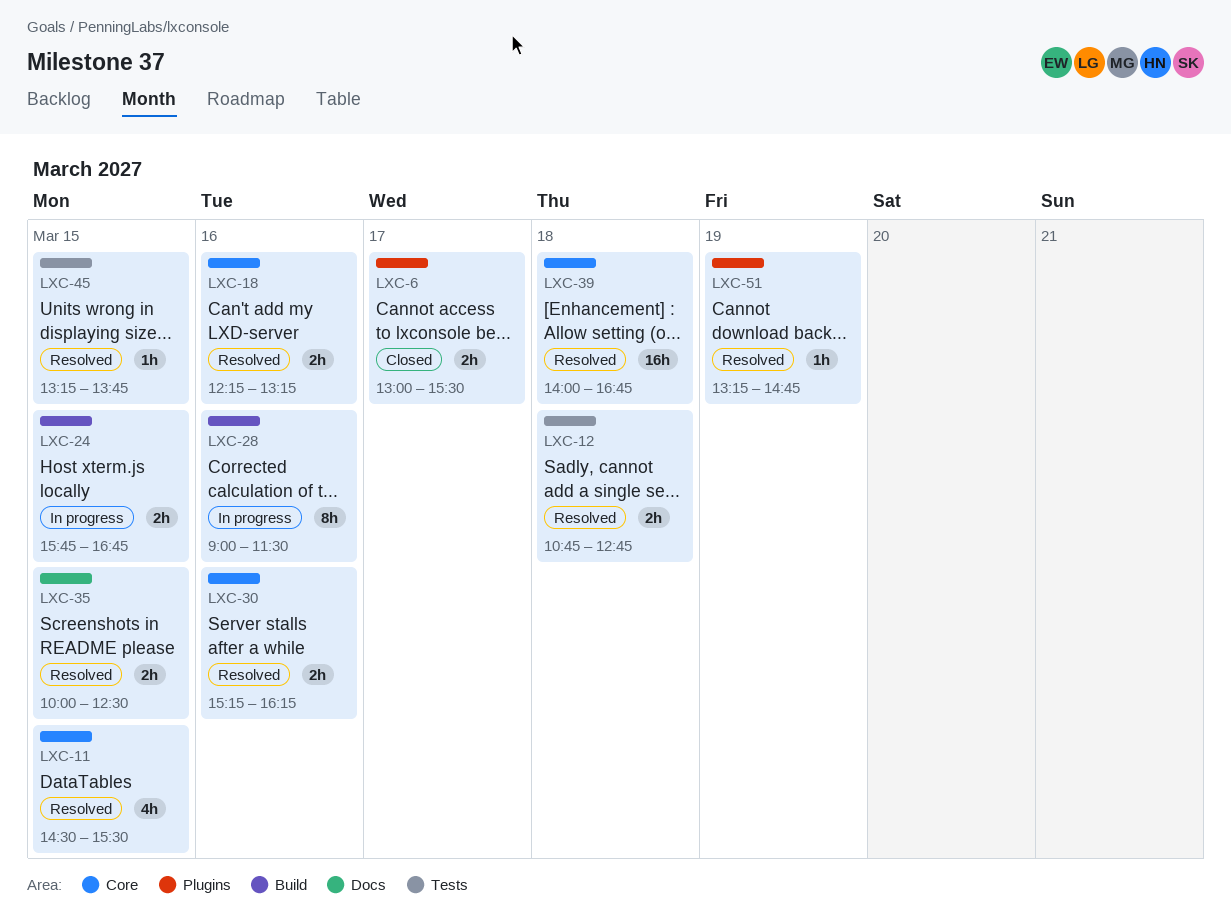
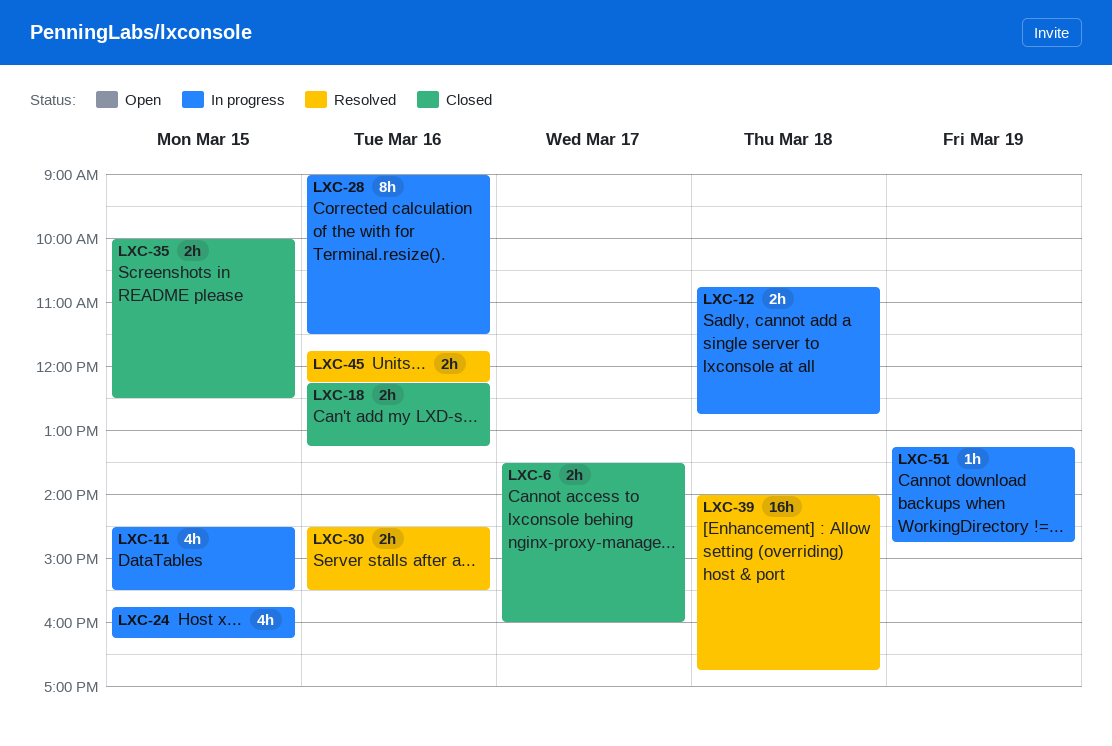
LXC-6, begins: 13:00 -> 13:30
LXC-6, ends: 15:30 -> 16:00
LXC-11, status: Resolved -> In progress
LXC-12, status: Resolved -> In progress
LXC-18, status: Resolved -> Closed
LXC-24, estimate: 2h -> 4h
LXC-24, ends: 16:45 -> 16:15
LXC-30, begins: 15:15 -> 14:30
LXC-30, ends: 16:15 -> 15:30
LXC-35, status: Resolved -> Closed
LXC-45, estimate: 1h -> 2h
LXC-45, day: Mar 15 -> Mar 16
LXC-45, begins: 13:15 -> 11:45
LXC-45, ends: 13:45 -> 12:15
LXC-51, status: Resolved -> In progress

